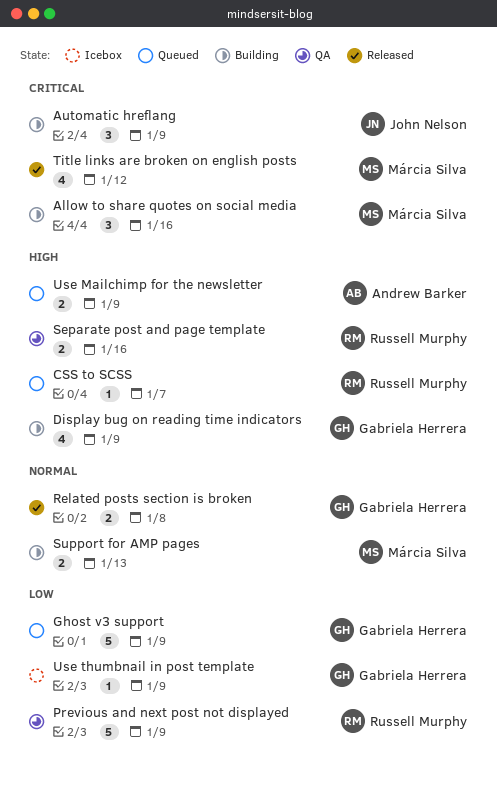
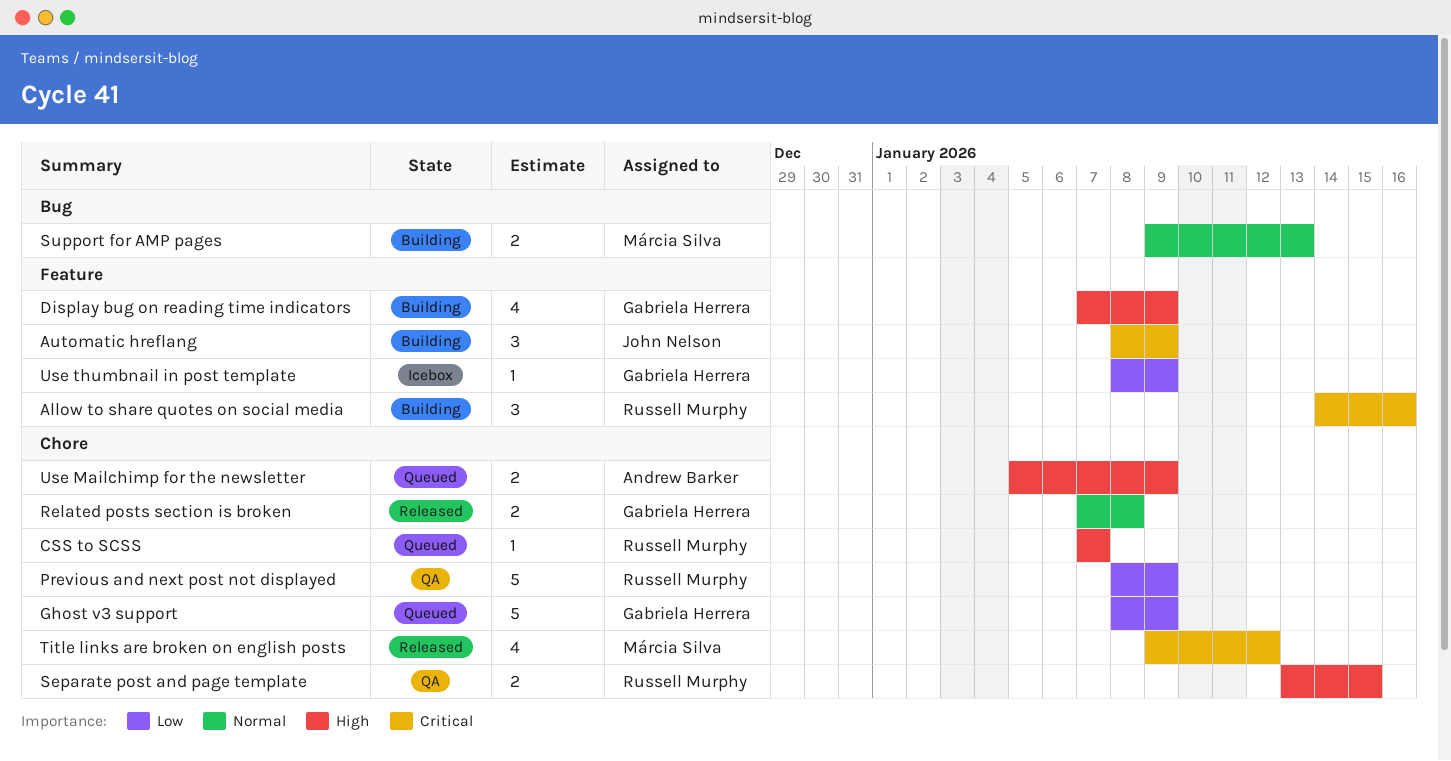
Allow to share quotes on social media, owner: Márcia Silva -> Russell Murphy
Separate post and page template, due: Jan 16 -> Jan 15

